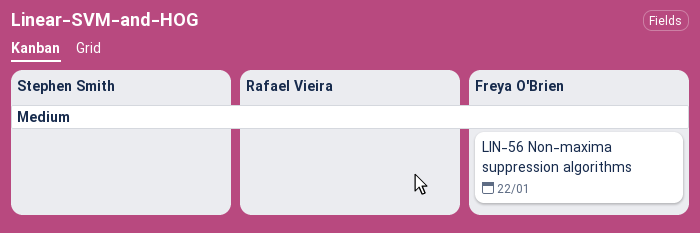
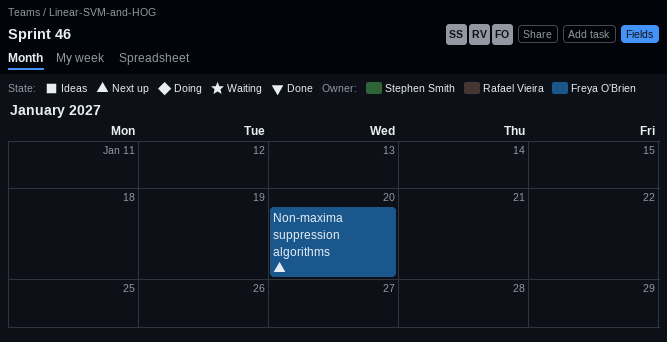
Non-maxima suppression algorithms, due: Jan 22 -> Jan 20

